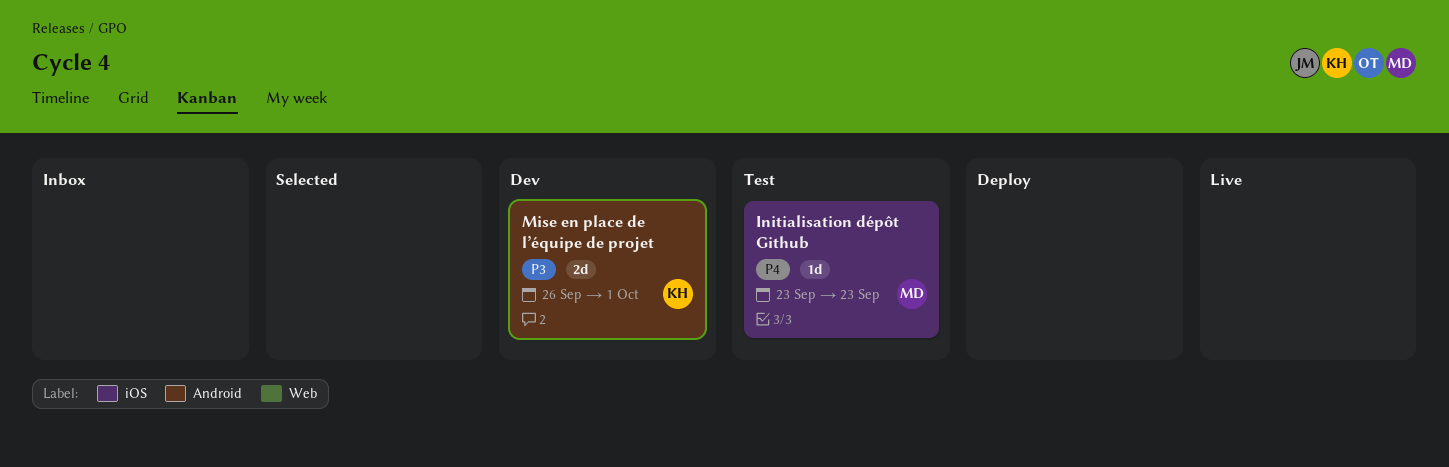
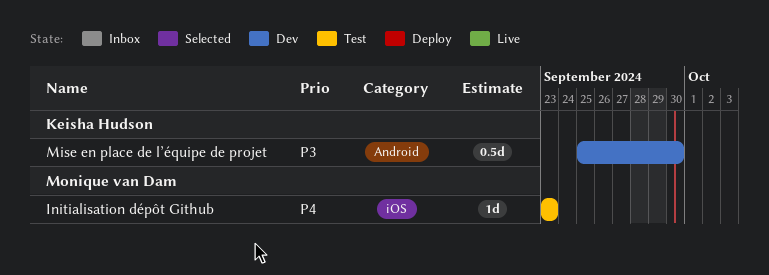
Mise en place de l’équipe de projet, estimate: 2d -> 0.5d
Mise en place de l’équipe de projet, start: Sep 26 -> Sep 25
Mise en place de l’équipe de projet, due: Oct 1 -> Sep 30

